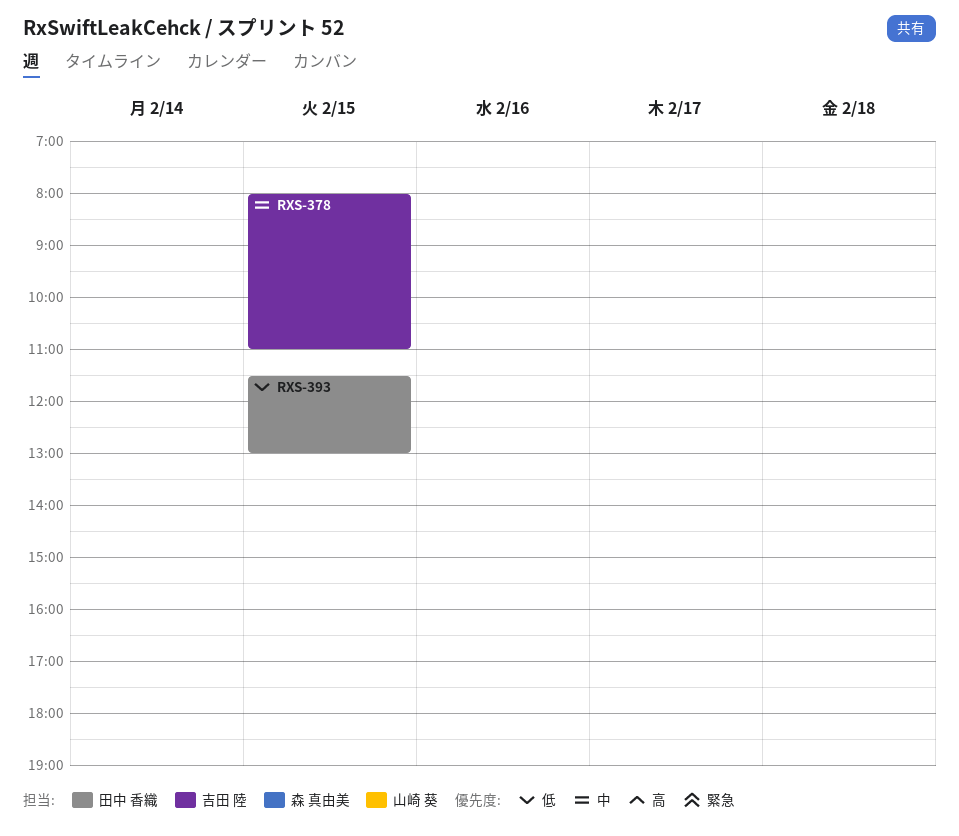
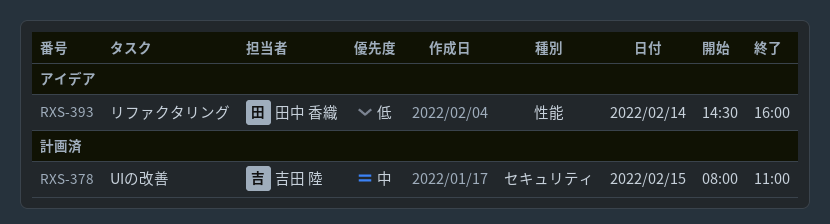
RXS-393, day: Feb 15 -> Feb 14
RXS-393, begins: 11:30 -> 14:30
RXS-393, ends: 13:00 -> 16:00

